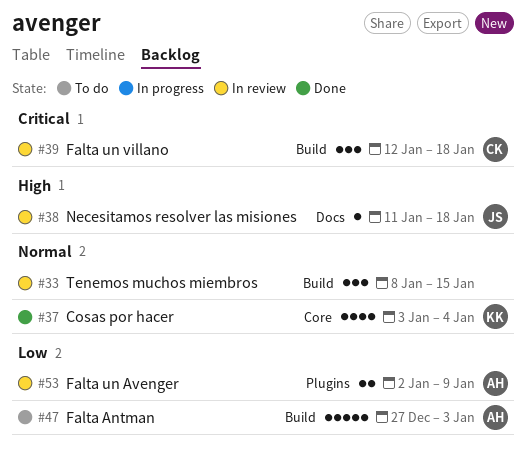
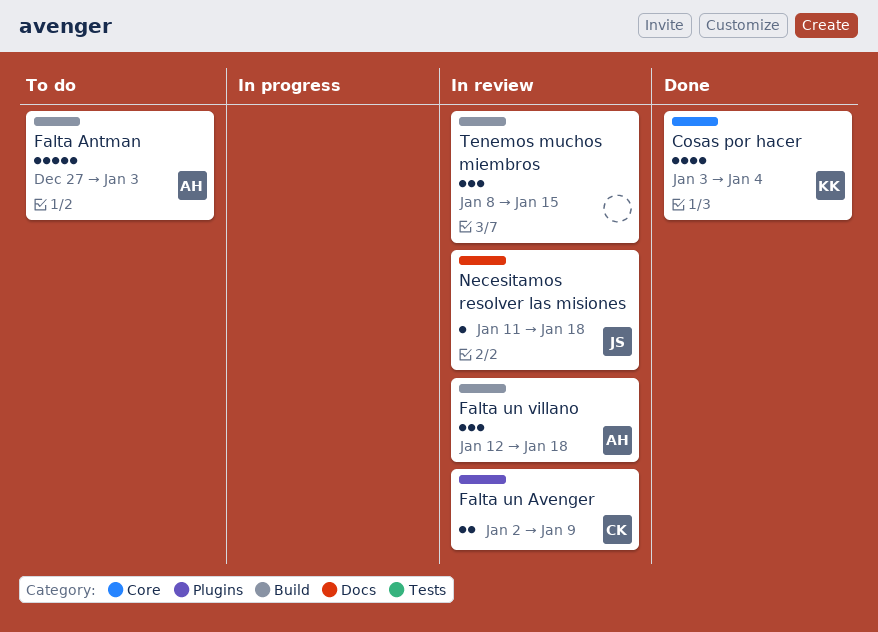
Falta un Avenger, owner: AH -> CK
Falta un villano, owner: CK -> AH

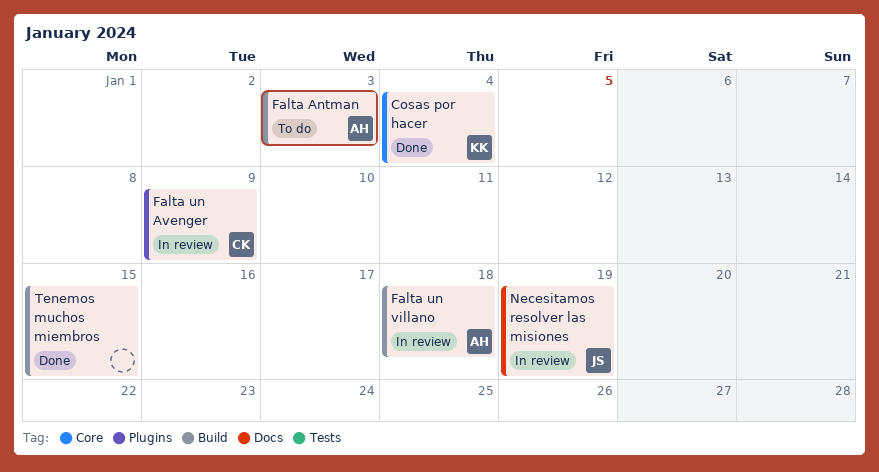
Necesitamos resolver las misiones, due: Jan 18 -> Jan 19
Tenemos muchos miembros, status: In review -> Done

